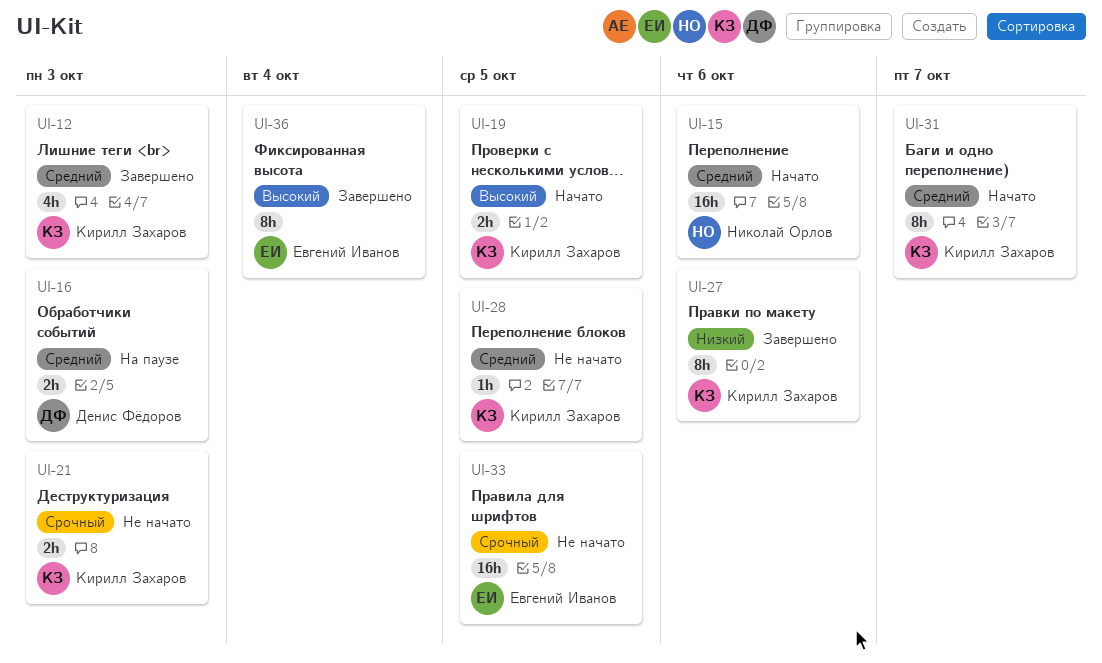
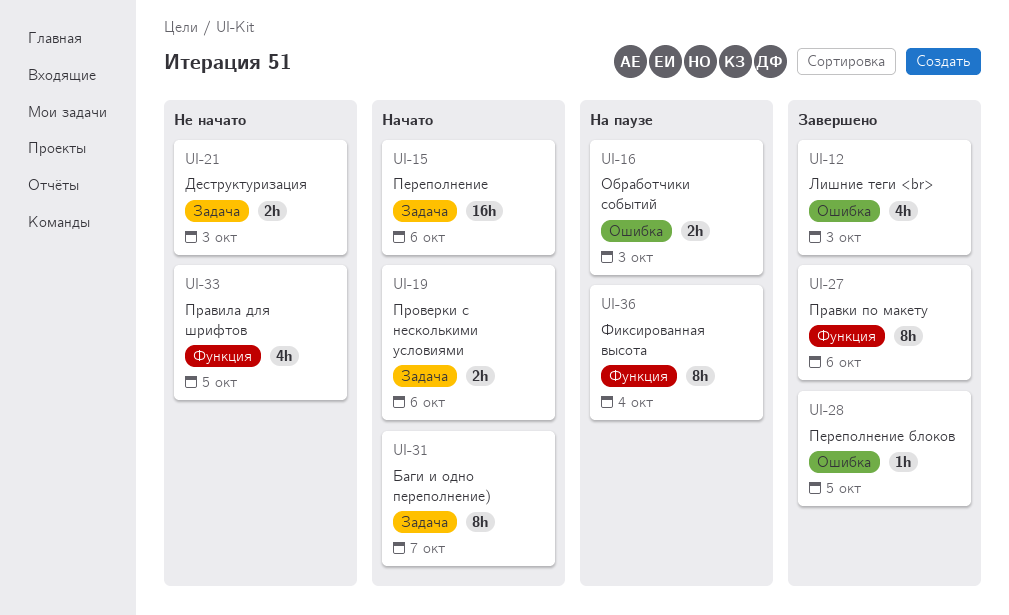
UI-19, due: Oct 5 -> Oct 6
UI-28, status: Не начато -> Завершено
UI-33, estimate: 16h -> 4h
UI-36, status: Завершено -> На паузе

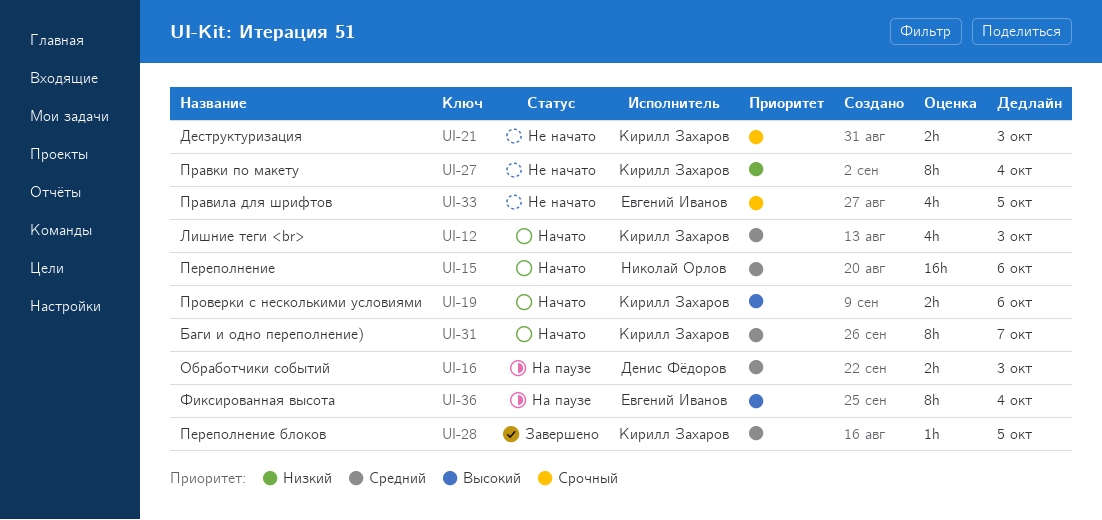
UI-12, status: Завершено -> Начато
UI-27, status: Завершено -> Не начато
UI-27, due: Oct 6 -> Oct 4

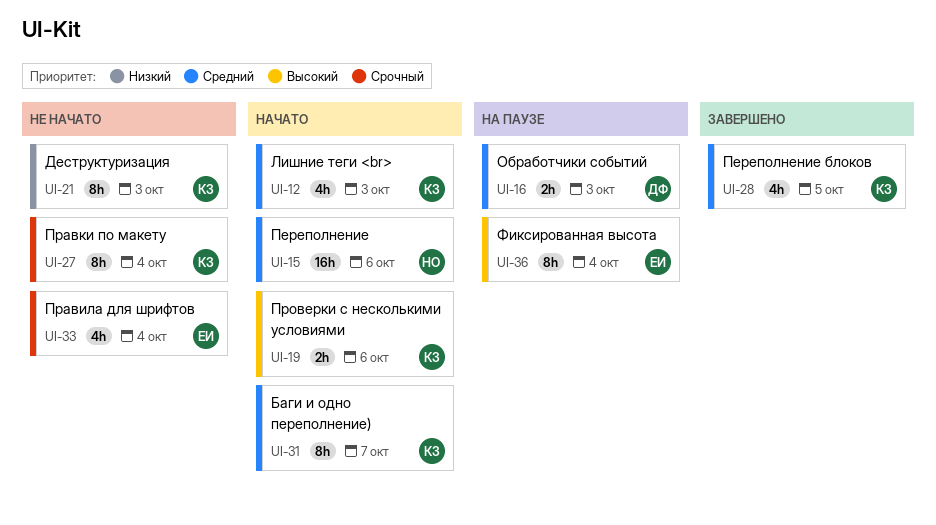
UI-21, priority: Срочный -> Низкий
UI-21, estimate: 2h -> 8h
UI-27, priority: Низкий -> Срочный
UI-28, estimate: 1h -> 4h
UI-33, due: Oct 5 -> Oct 4

